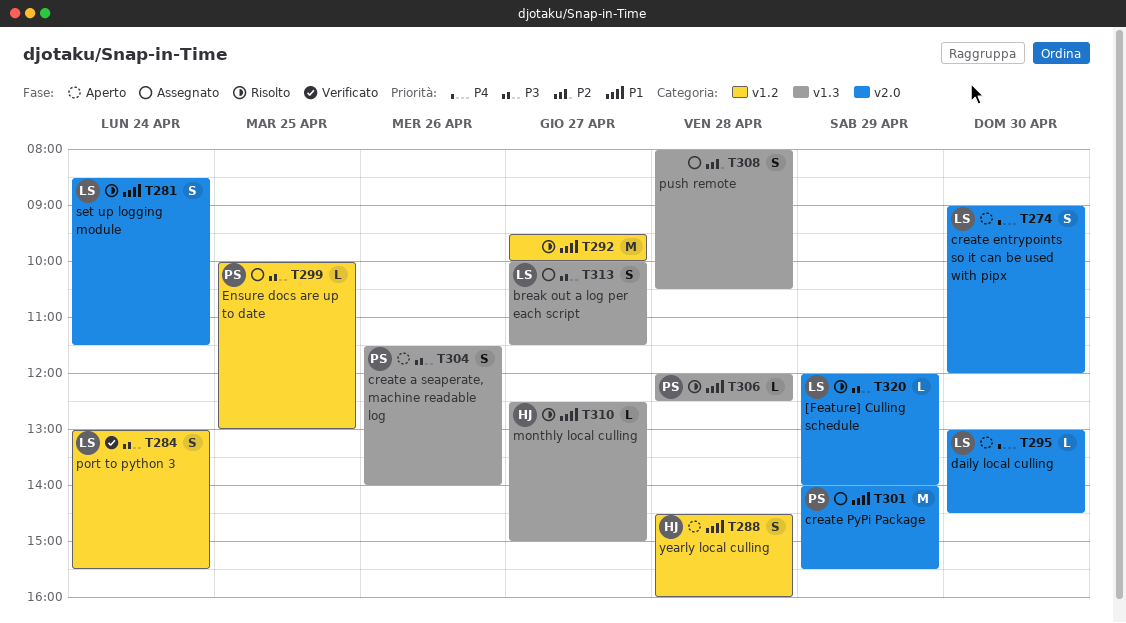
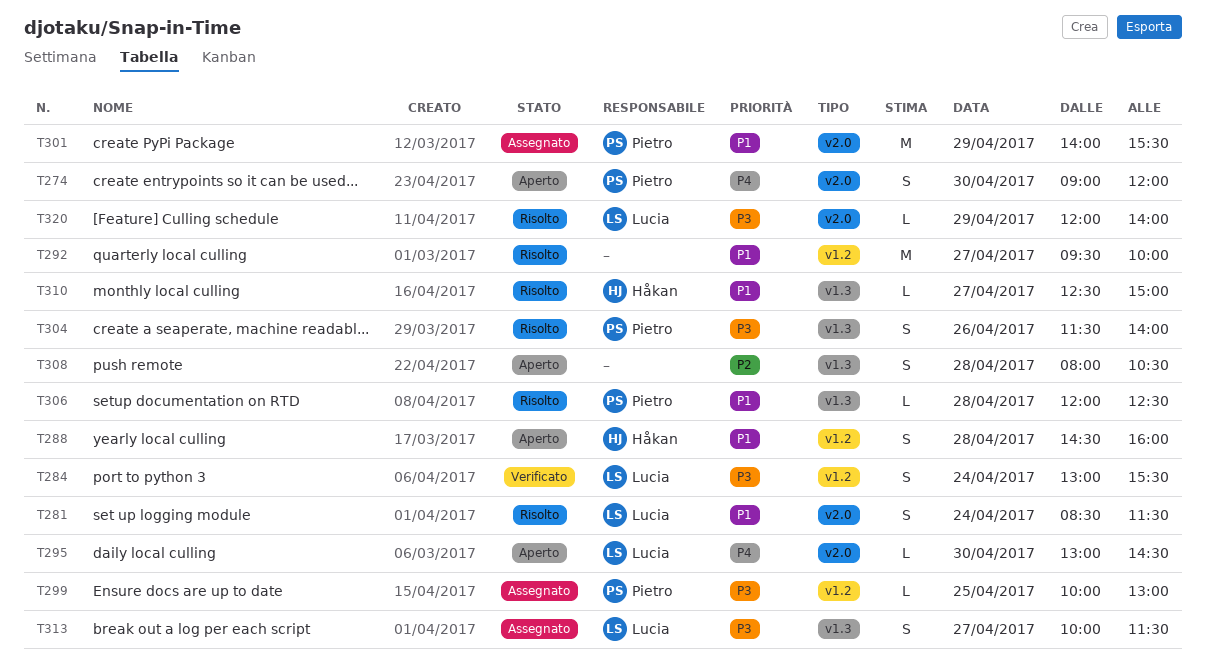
T274, owner: Lucia -> Pietro
T304, status: Aperto -> Risolto
T308, status: Assegnato -> Aperto

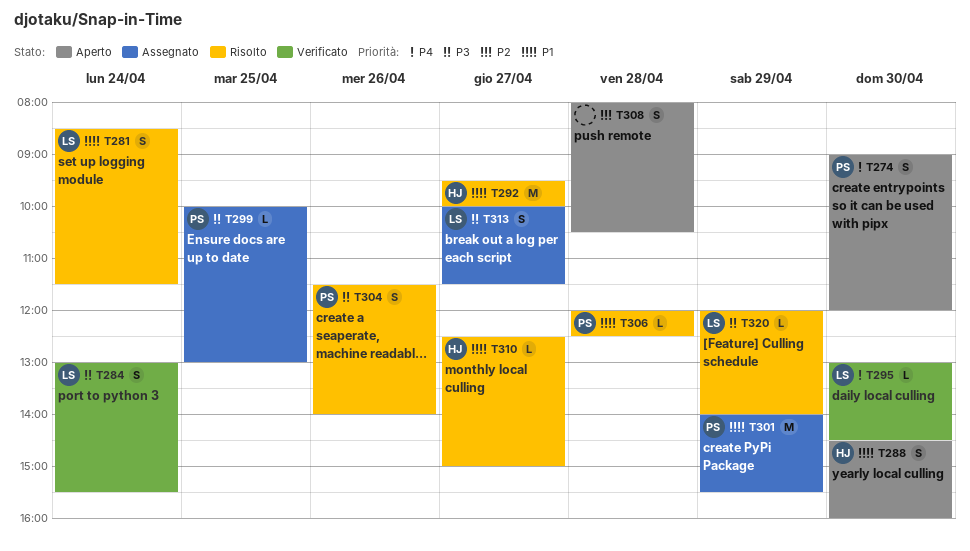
T288, day: Apr 28 -> Apr 30
T292, owner: none -> Håkan
T295, status: Aperto -> Verificato

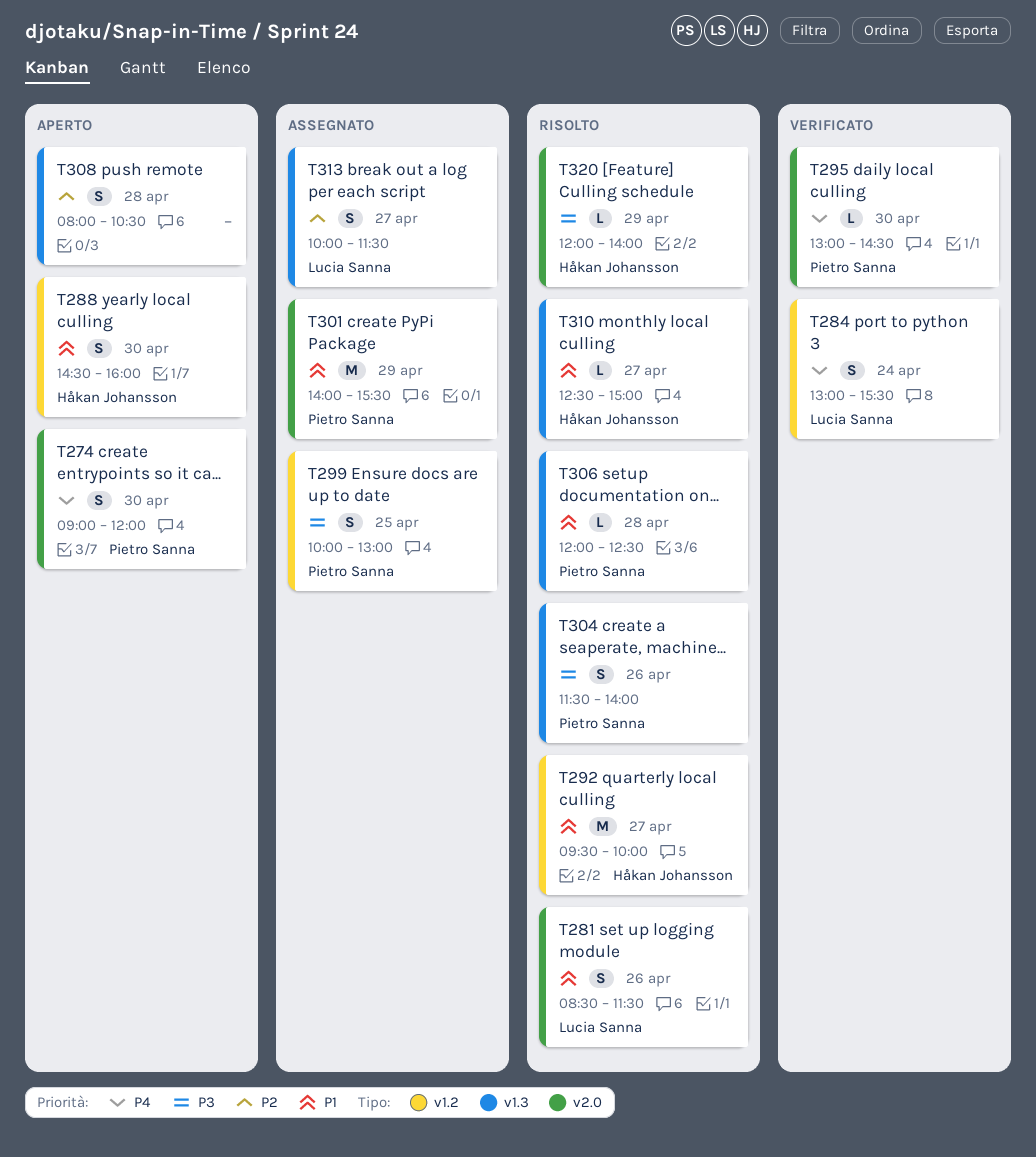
T281, day: Apr 24 -> Apr 26
T284, priority: P3 -> P4
T295, owner: Lucia Sanna -> Pietro Sanna
T299, estimate: L -> S
T313, priority: P3 -> P2
T320, owner: Lucia Sanna -> Håkan Johansson

